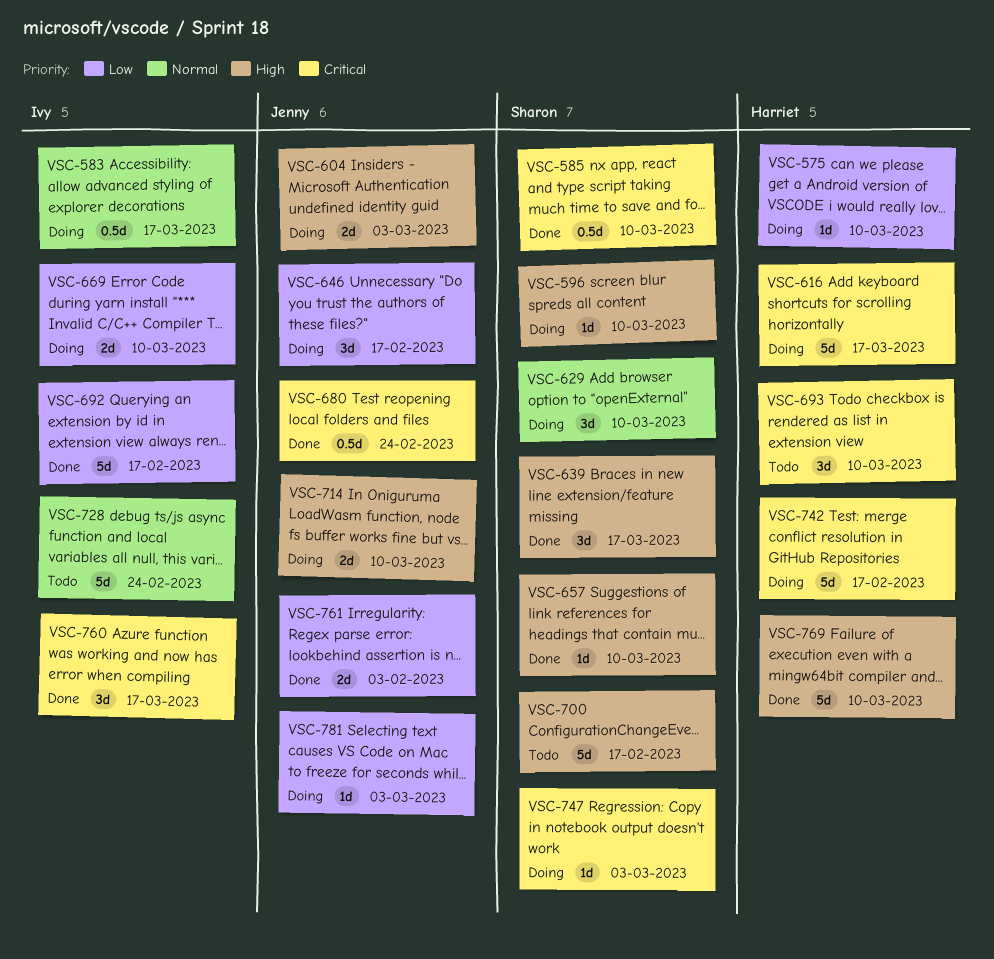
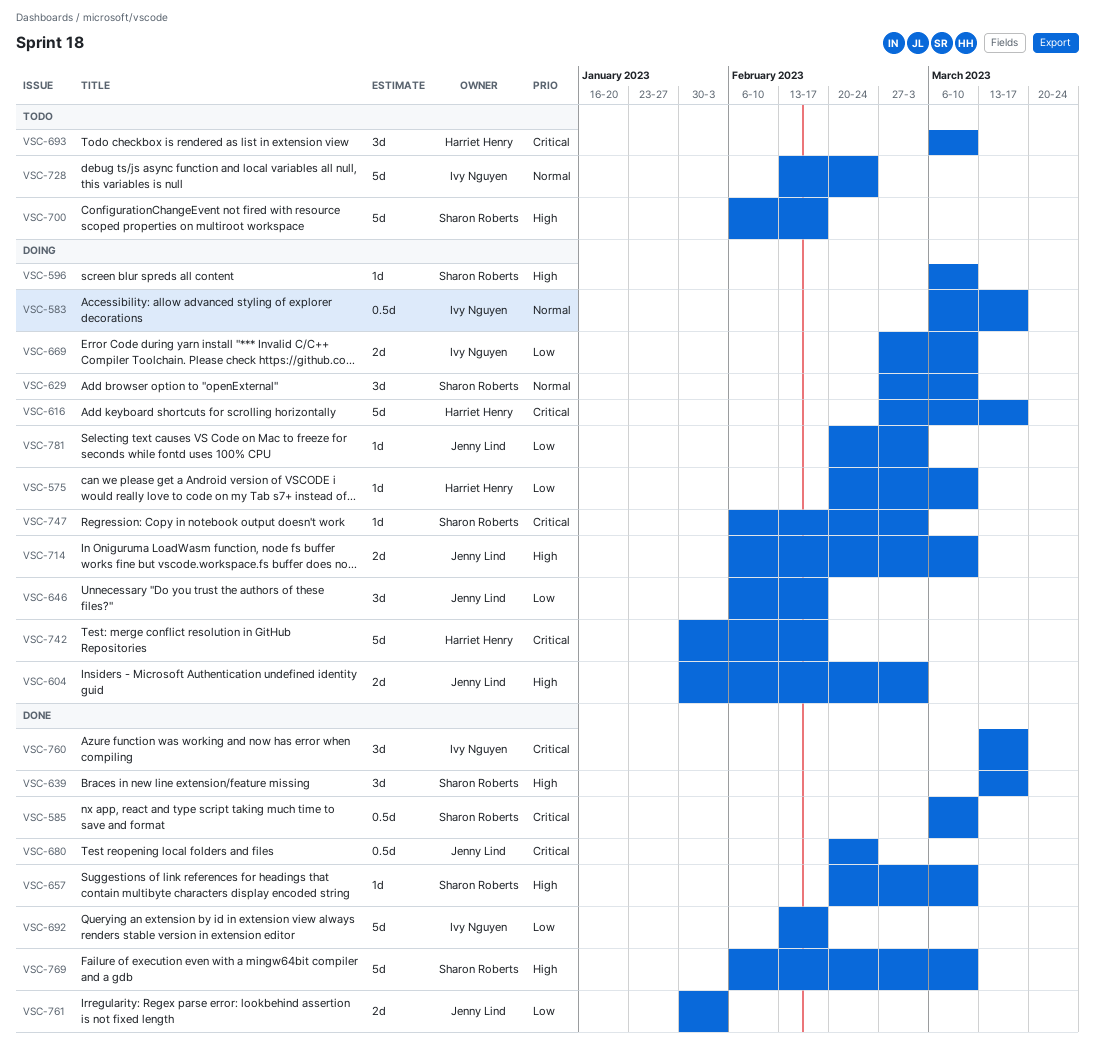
VSC-769, owner: Harriet Henry -> Sharon Roberts

